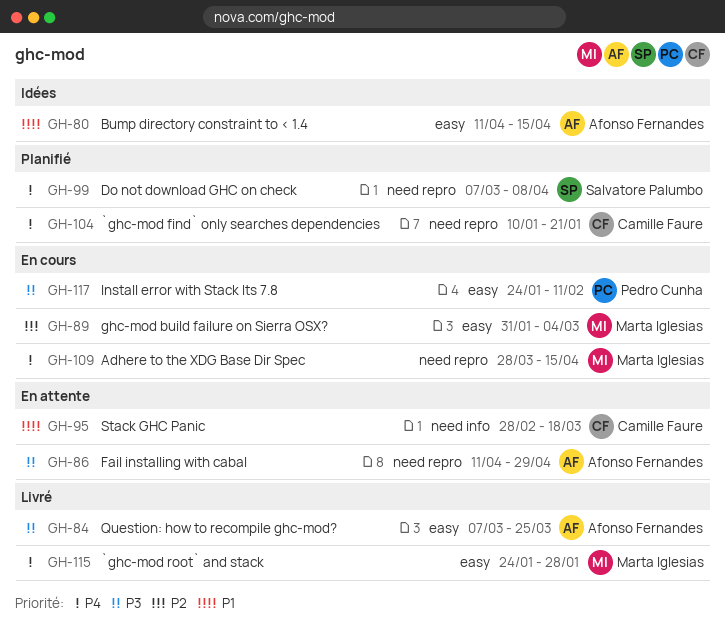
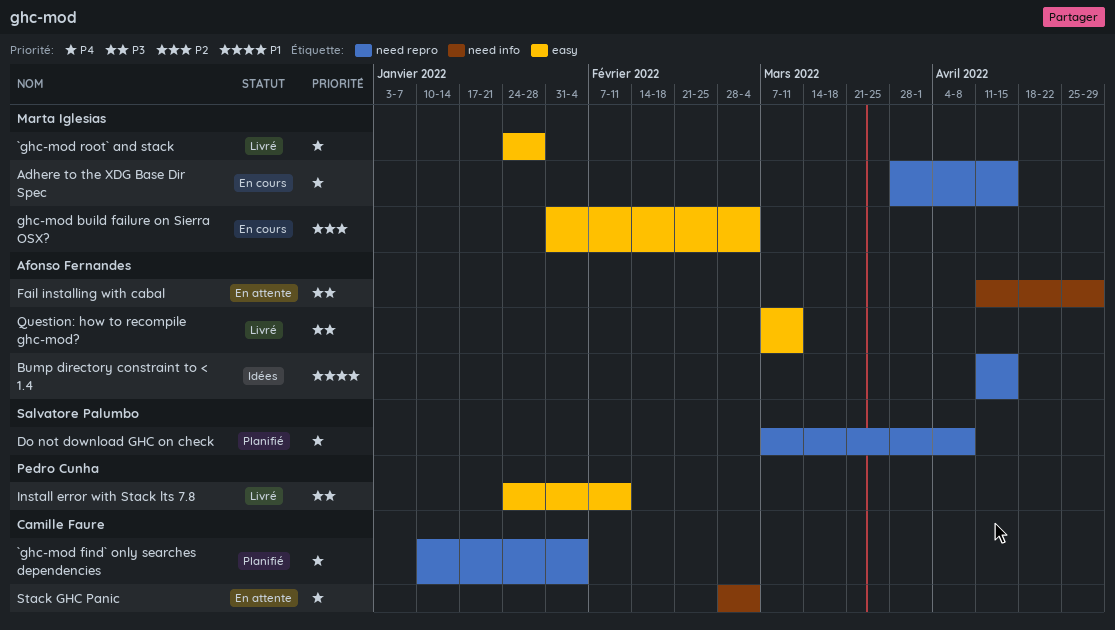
`ghc-mod find` only searches dependencies, due: Jan 21 -> Feb 4
Bump directory constraint to < 1.4, label: easy -> need repro
Fail installing with cabal, label: need repro -> need info
Install error with Stack lts 7.8, status: En cours -> Livré
Question: how to recompile ghc-mod?, due: Mar 25 -> Mar 11
Stack GHC Panic, priority: P1 -> P4
Stack GHC Panic, due: Mar 18 -> Mar 4

